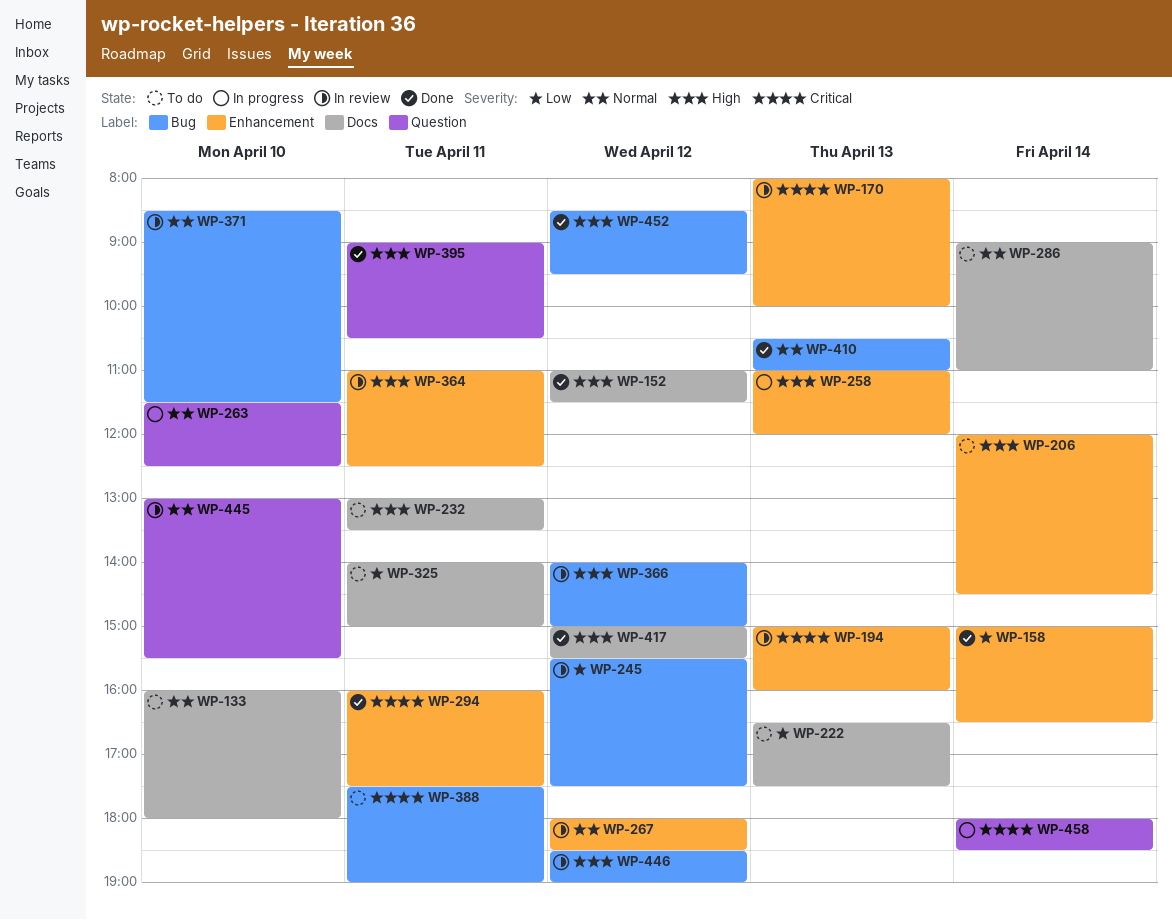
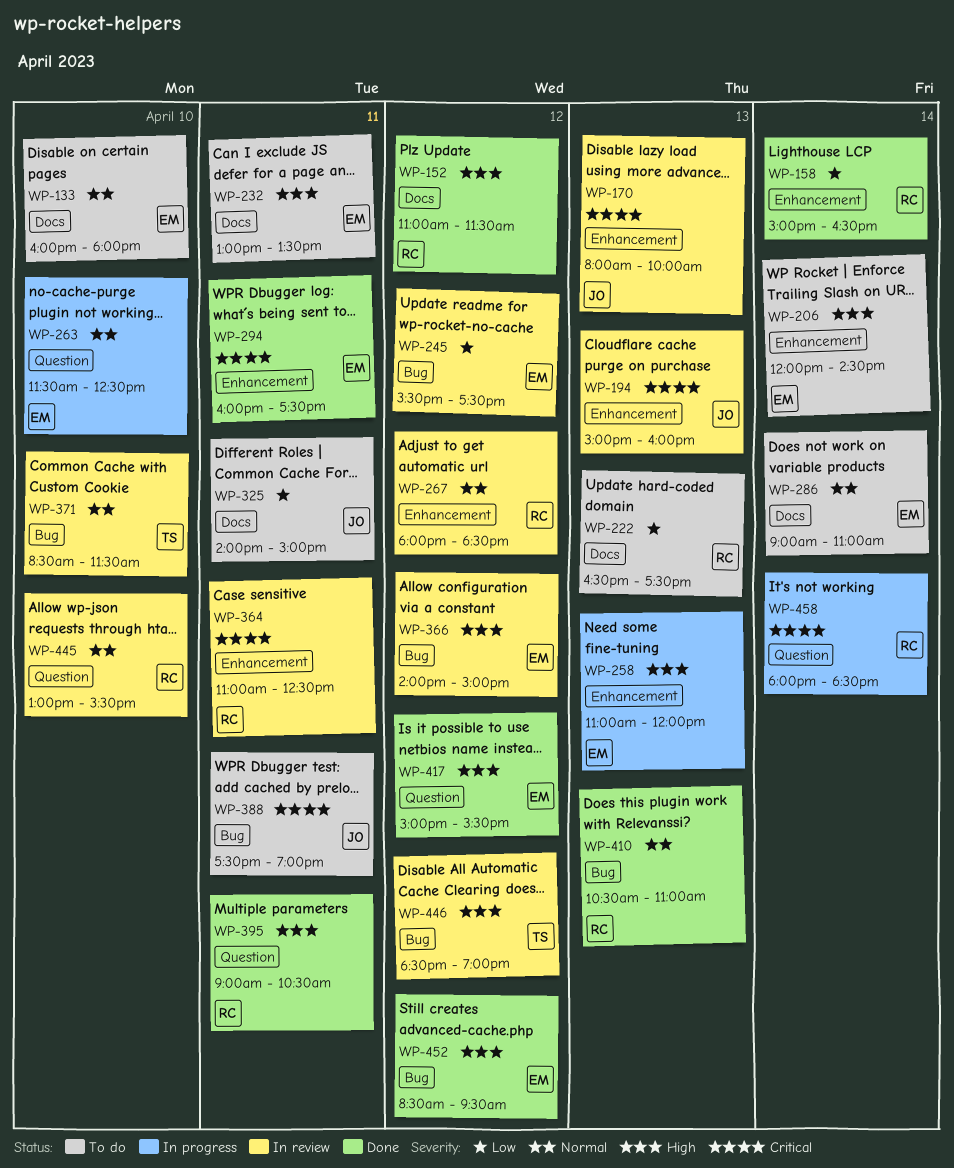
WP-364, priority: High -> Critical
WP-417, label: Docs -> Question

